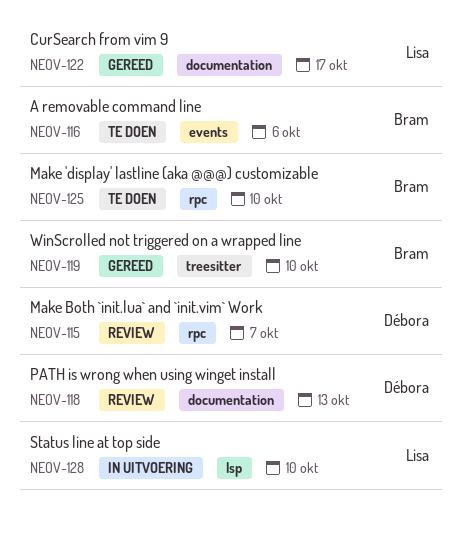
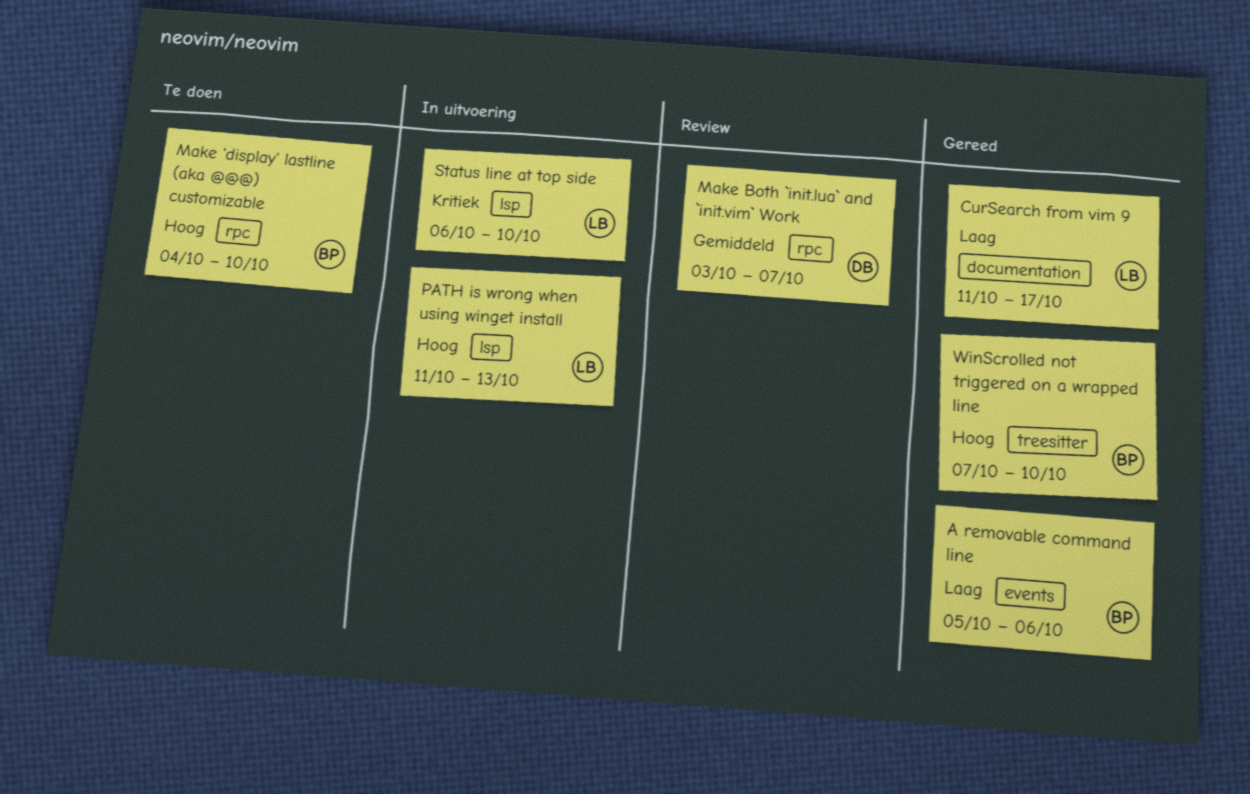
A removable command line, status: Te doen -> Gereed
PATH is wrong when using winget install, status: Review -> In uitvoering
PATH is wrong when using winget install, owner: Débora -> Lisa
PATH is wrong when using winget install, label: documentation -> lsp

